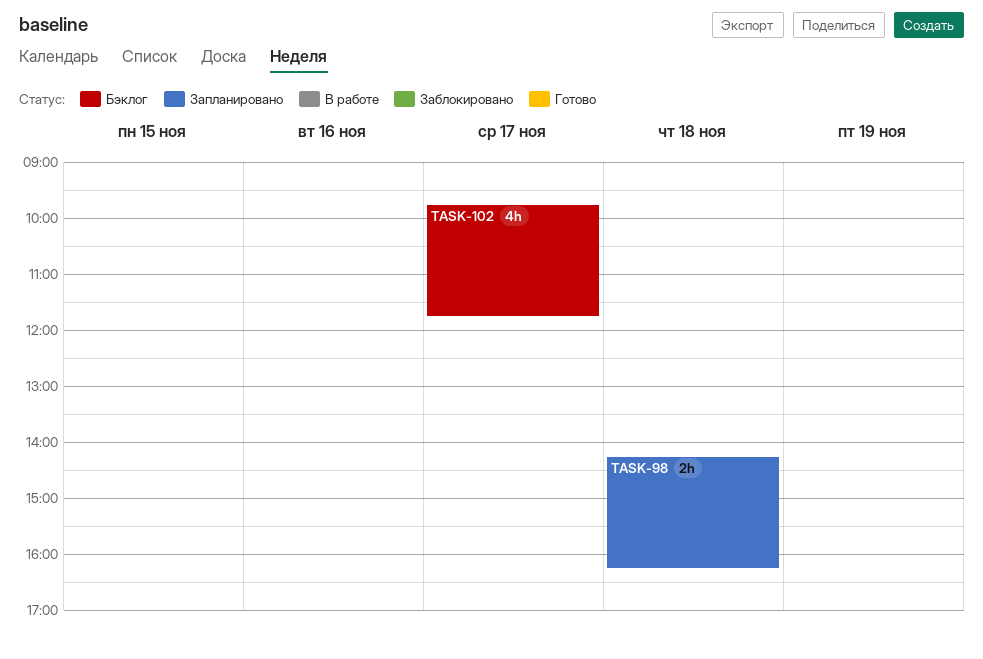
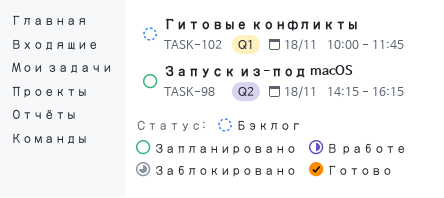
TASK-102, day: Nov 17 -> Nov 18
TASK-102, begins: 09:45 -> 10:00

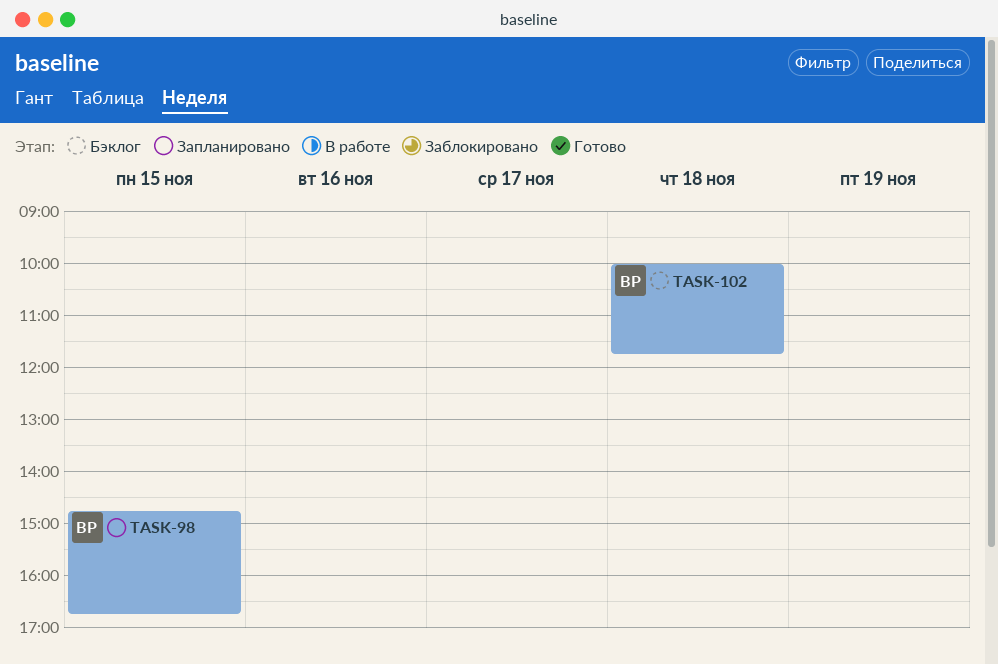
TASK-98, day: Nov 18 -> Nov 15
TASK-98, begins: 14:15 -> 14:45
TASK-98, ends: 16:15 -> 16:45

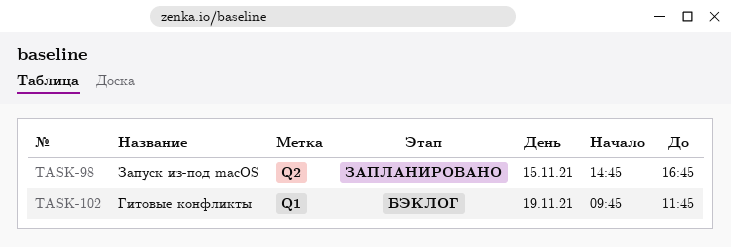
TASK-102, day: Nov 18 -> Nov 19
TASK-102, begins: 10:00 -> 09:45

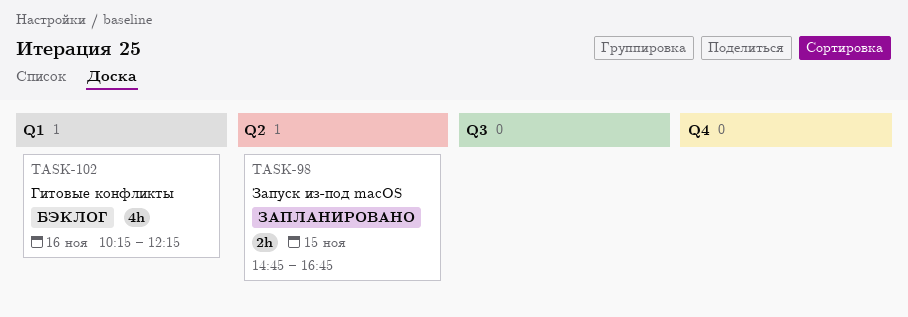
TASK-102, day: Nov 19 -> Nov 16
TASK-102, begins: 09:45 -> 10:15
TASK-102, ends: 11:45 -> 12:15

